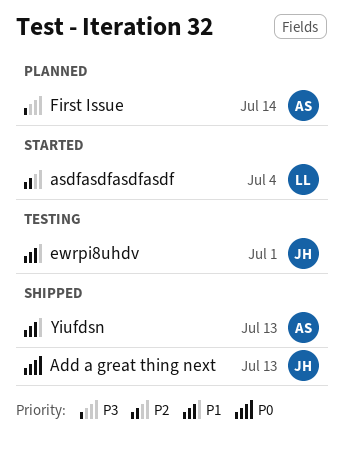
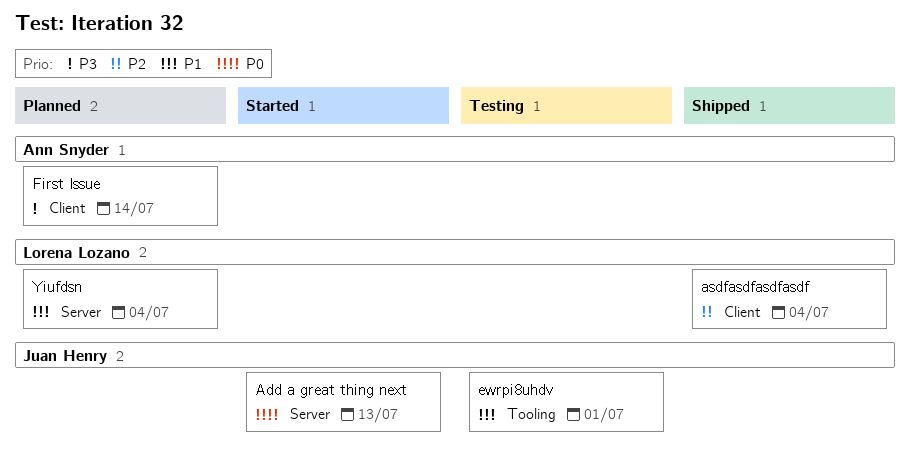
Add a great thing next, status: Shipped -> Started
asdfasdfasdfasdf, status: Started -> Shipped
Yiufdsn, status: Shipped -> Planned
Yiufdsn, owner: Ann Snyder -> Lorena Lozano
Yiufdsn, due: Jul 13 -> Jul 4

